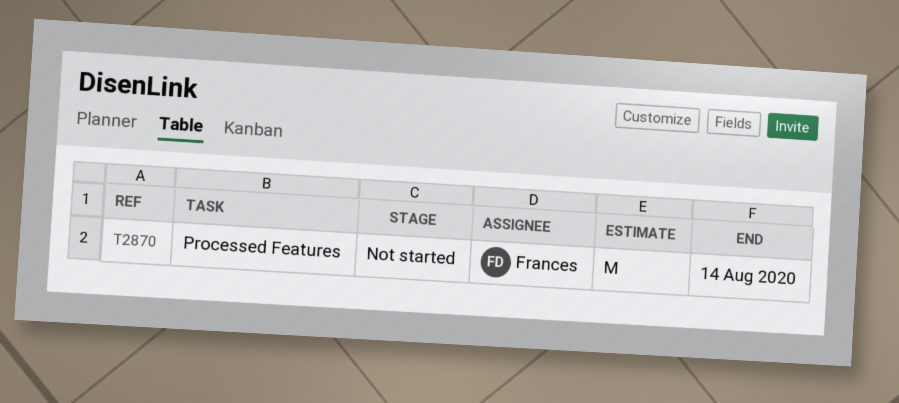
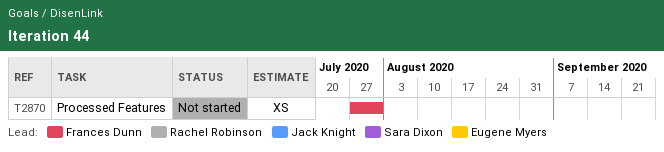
T2870, estimate: M -> XS
T2870, due: Aug 14 -> Jul 31

